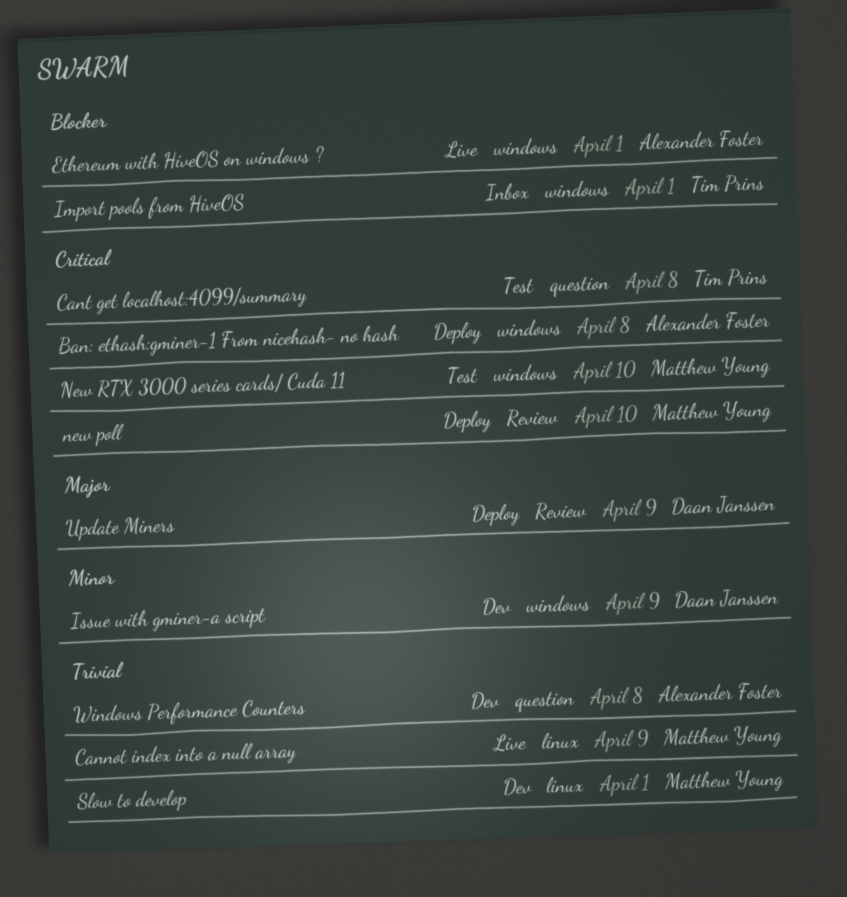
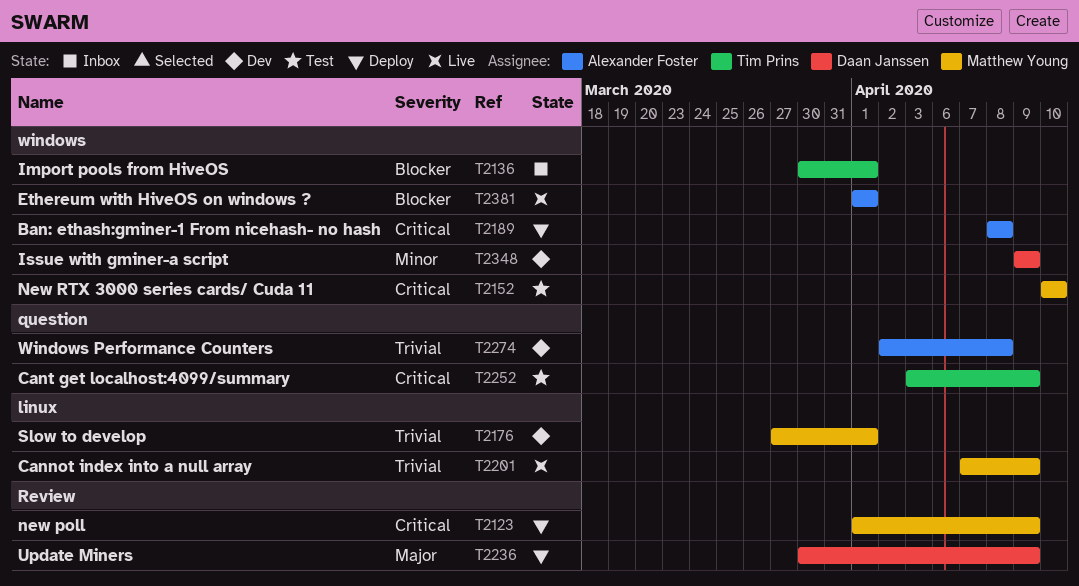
Cant get localhost:4099/summary, due: Apr 8 -> Apr 9
new poll, due: Apr 10 -> Apr 9

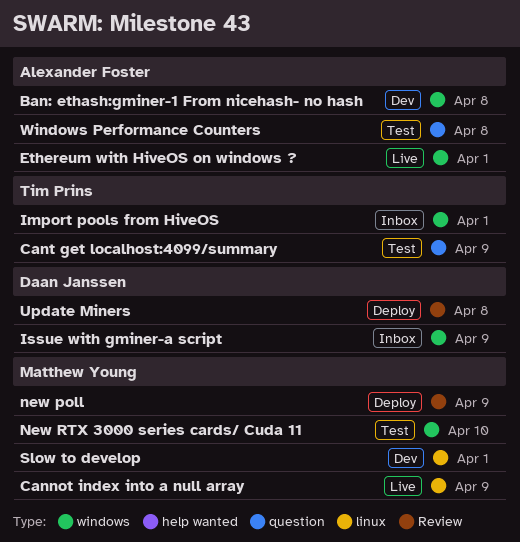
Ban: ethash:gminer-1 From nicehash- no hash, status: Deploy -> Dev
Issue with gminer-a script, status: Dev -> Inbox
Update Miners, due: Apr 9 -> Apr 8
Windows Performance Counters, status: Dev -> Test

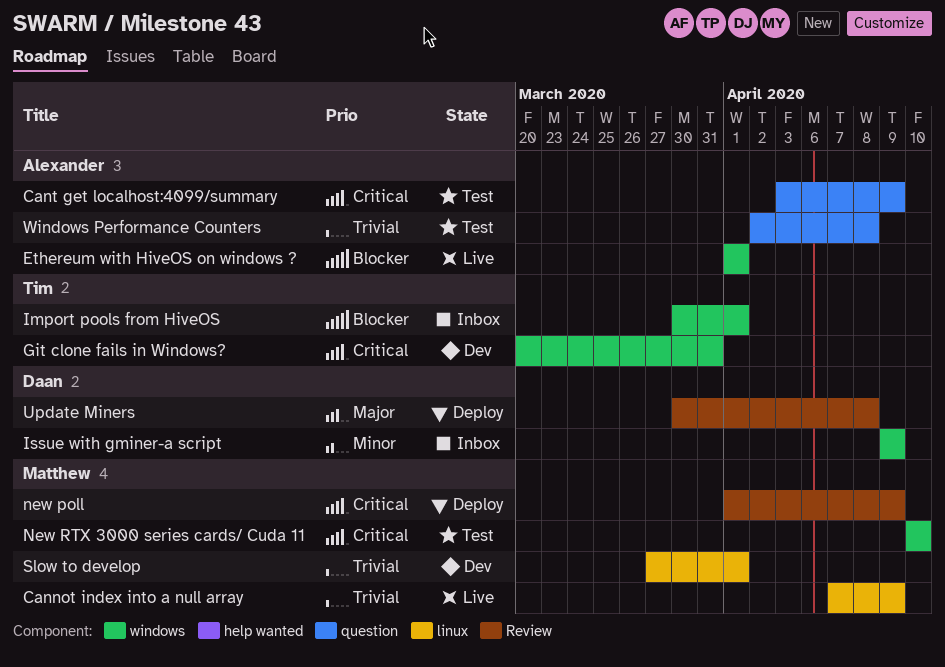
Ban: ethash:gminer-1 From nicehash- no hash: present -> none
Cant get localhost:4099/summary, owner: Tim Prins -> Alexander Foster
Git clone fails in Windows?: none -> present

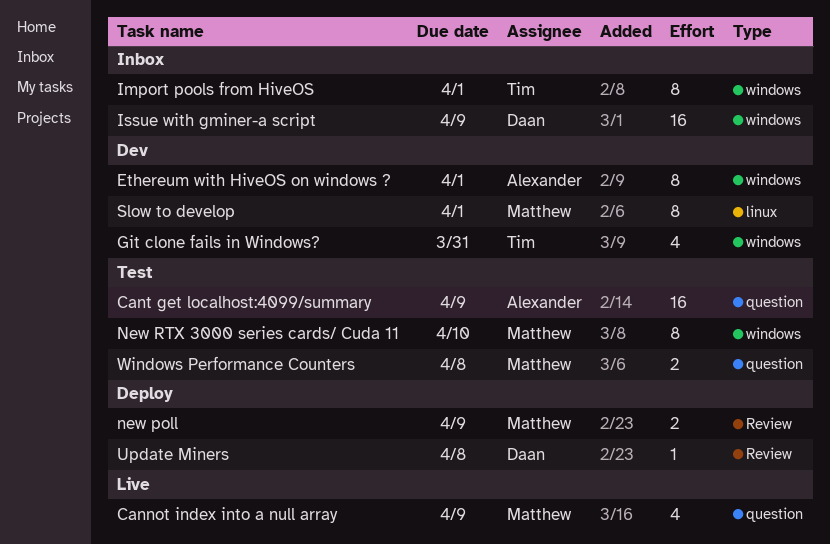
Cannot index into a null array, label: linux -> question
Ethereum with HiveOS on windows ?, status: Live -> Dev
Windows Performance Counters, owner: Alexander -> Matthew

